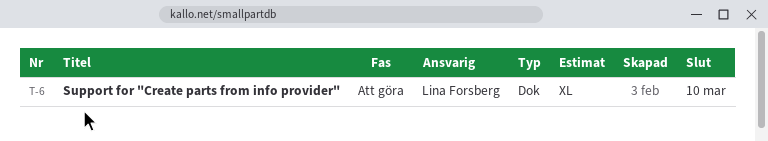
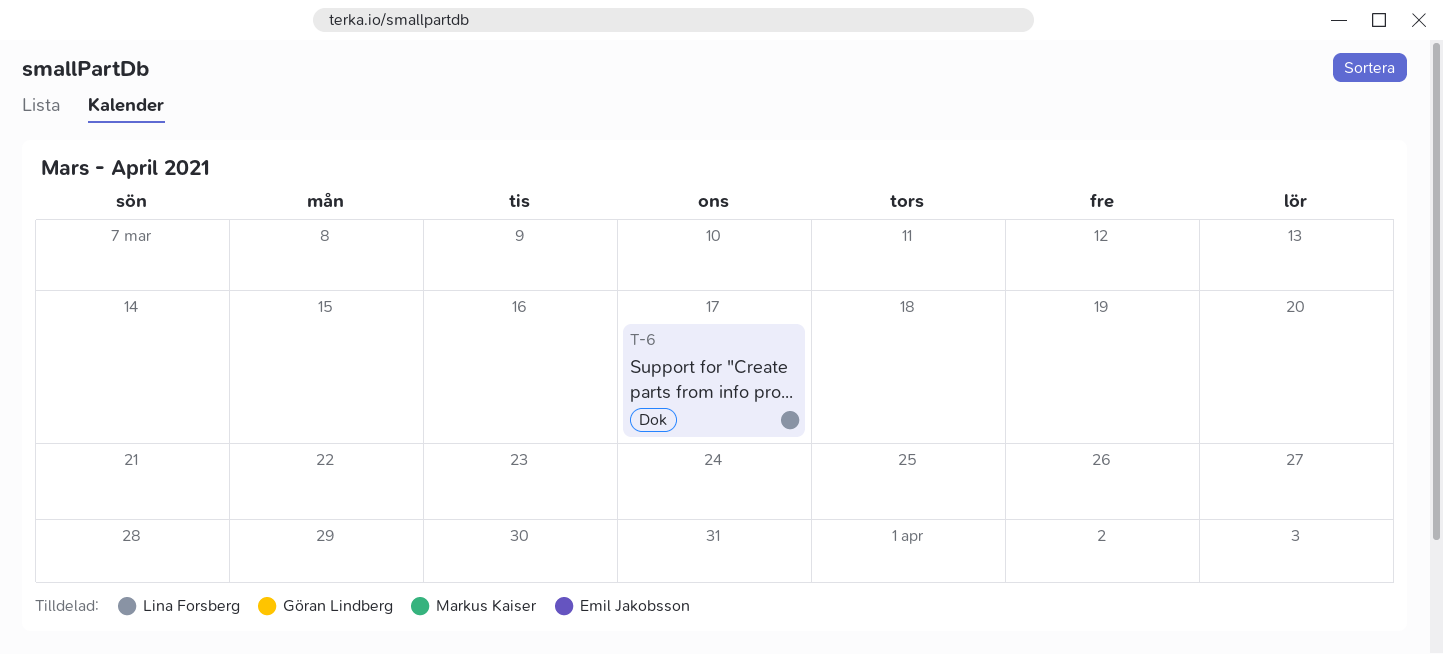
T-6, due: Mar 10 -> Mar 17

